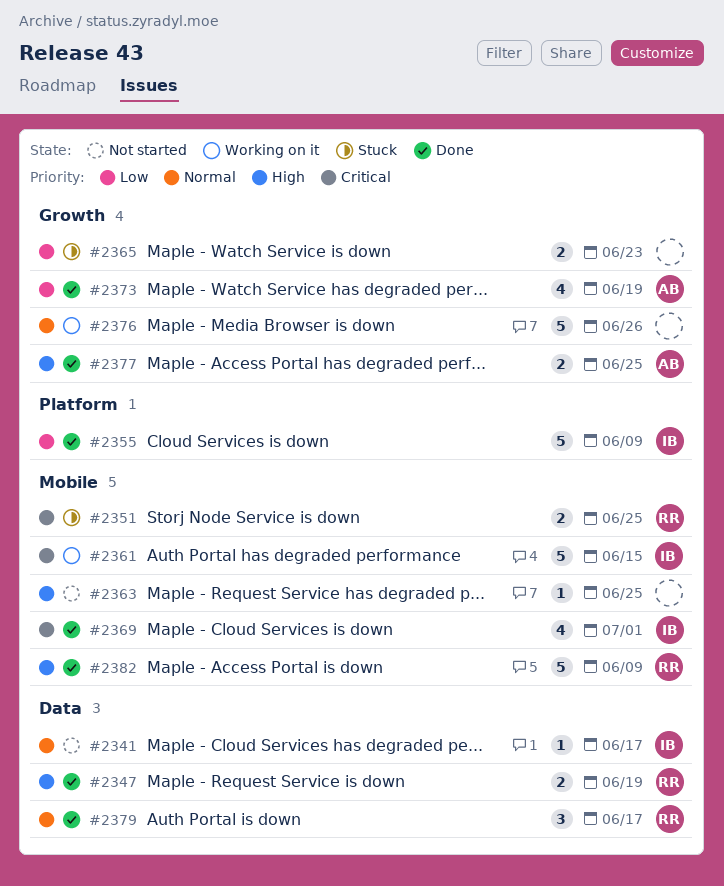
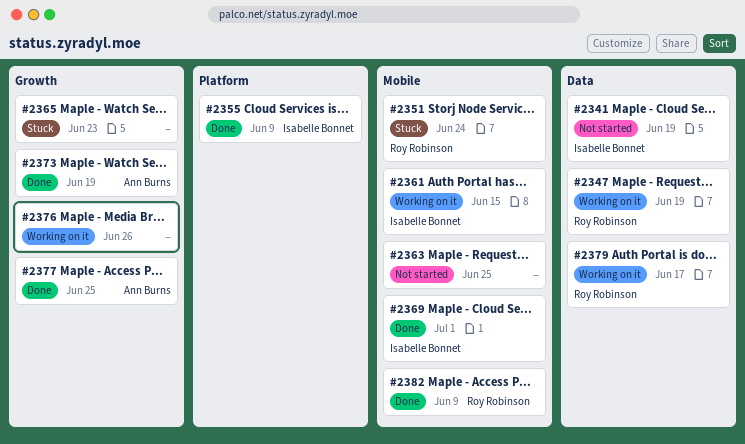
#2341, due: Jun 17 -> Jun 19
#2347, status: Done -> Working on it
#2351, due: Jun 25 -> Jun 24
#2379, status: Done -> Working on it

